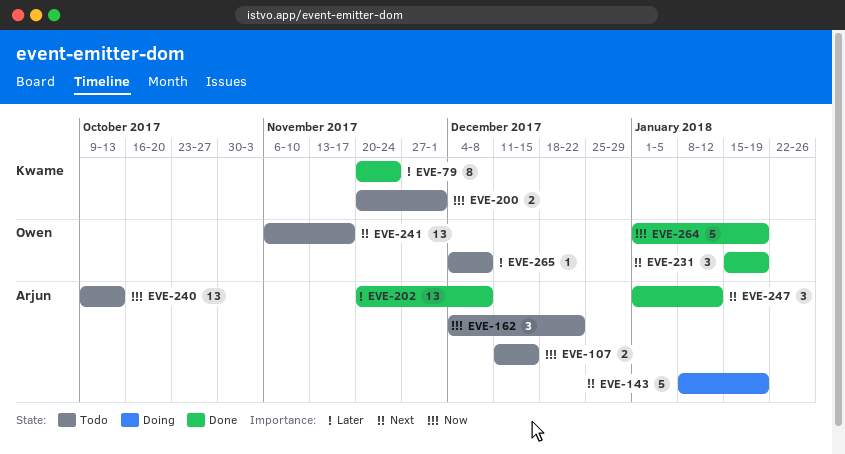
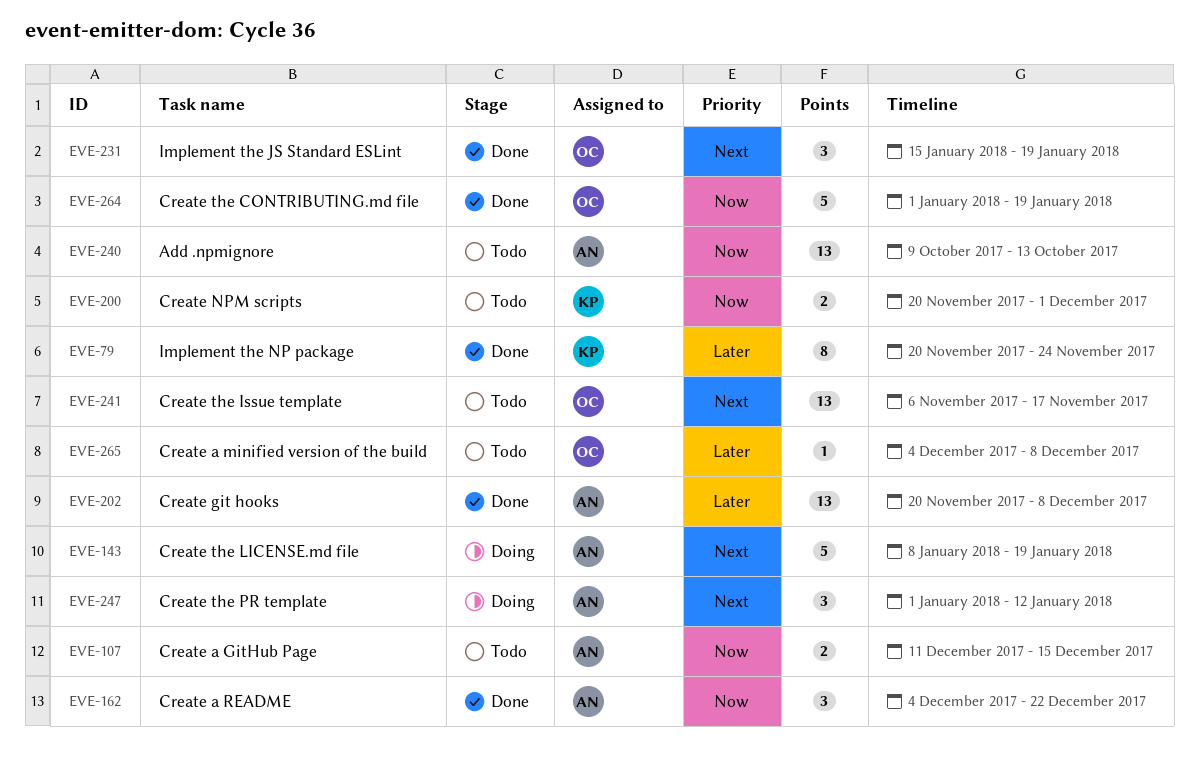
EVE-162, status: Todo -> Done
EVE-247, status: Done -> Doing

